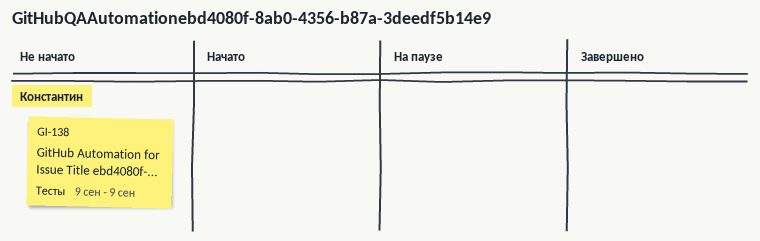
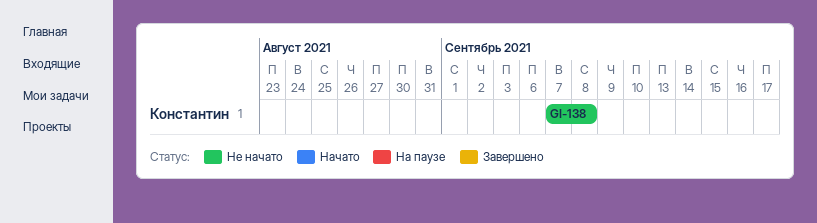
GI-138, start: Sep 9 -> Sep 7
GI-138, due: Sep 9 -> Sep 8

